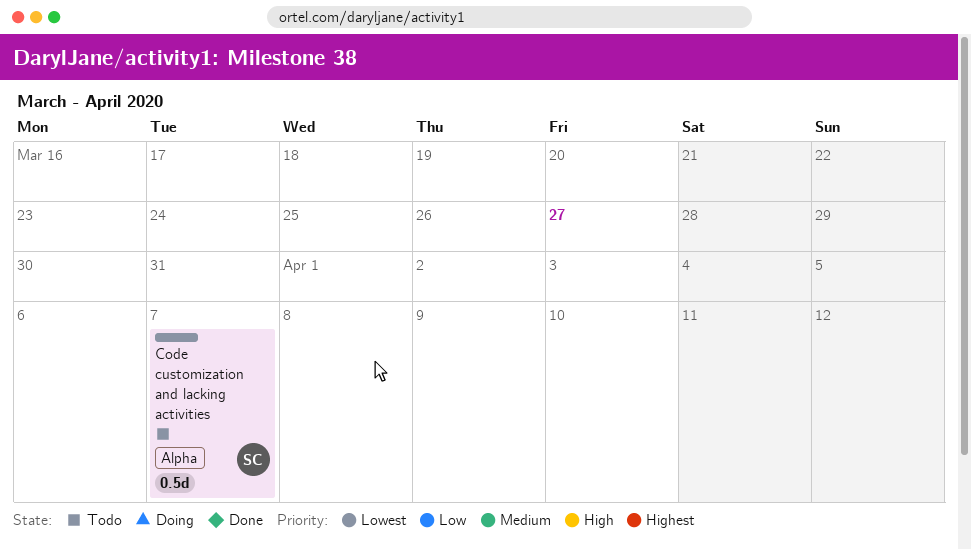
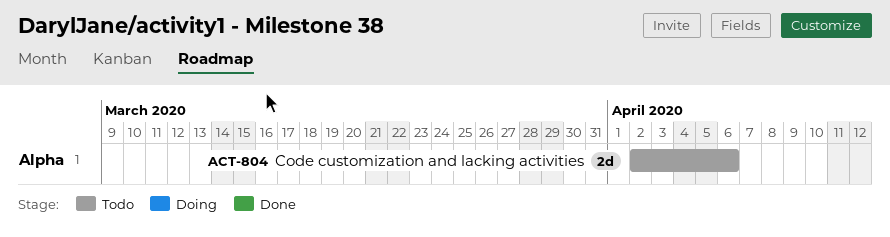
Code customization and lacking activities, estimate: 0.5d -> 2d
Code customization and lacking activities, due: Apr 7 -> Apr 6

